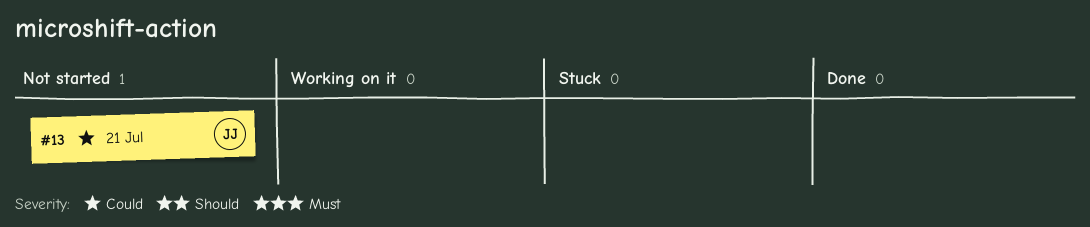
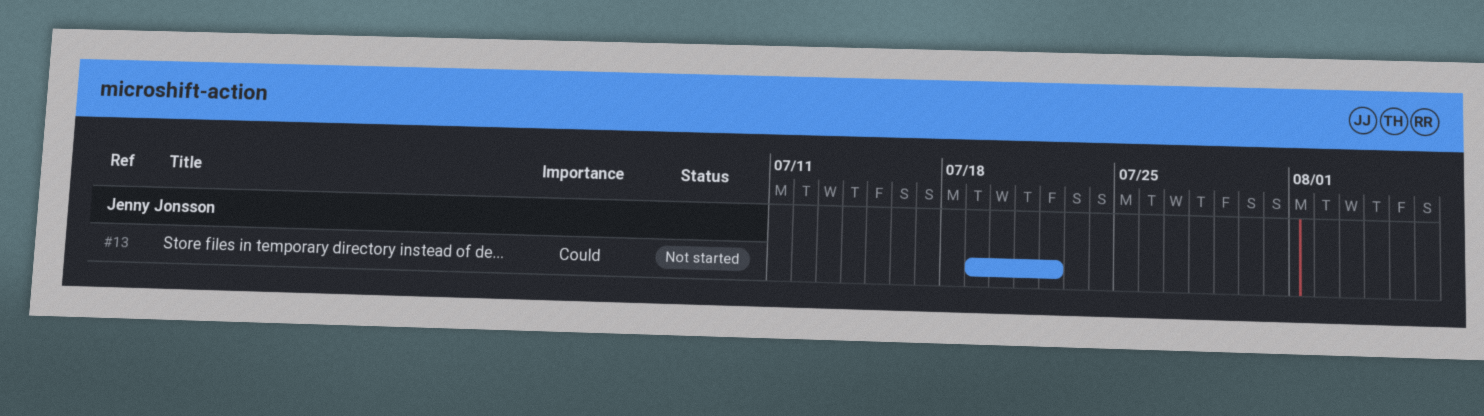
#13, due: Jul 21 -> Jul 22

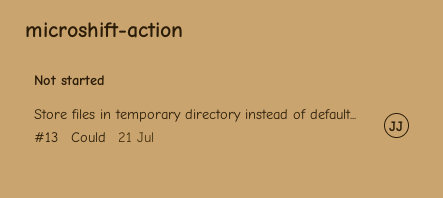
#13, due: Jul 22 -> Jul 21

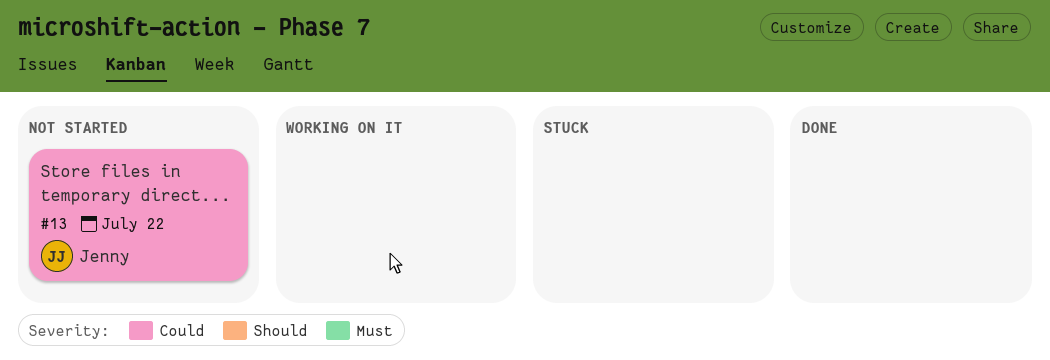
#13, due: Jul 21 -> Jul 22

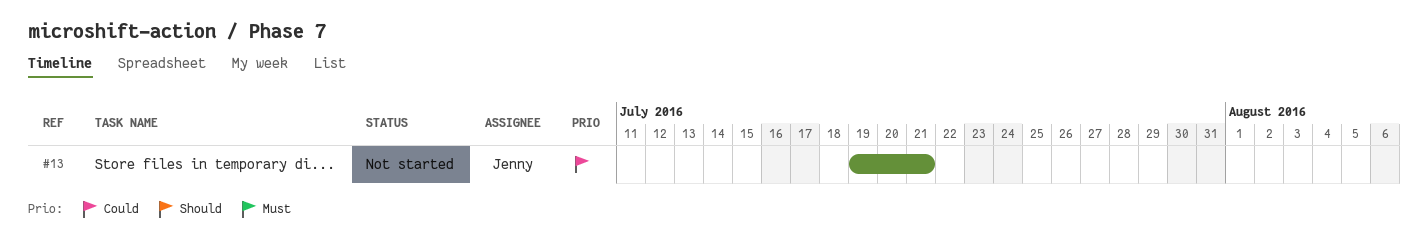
#13, due: Jul 22 -> Jul 21

